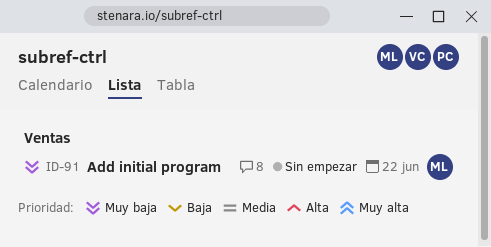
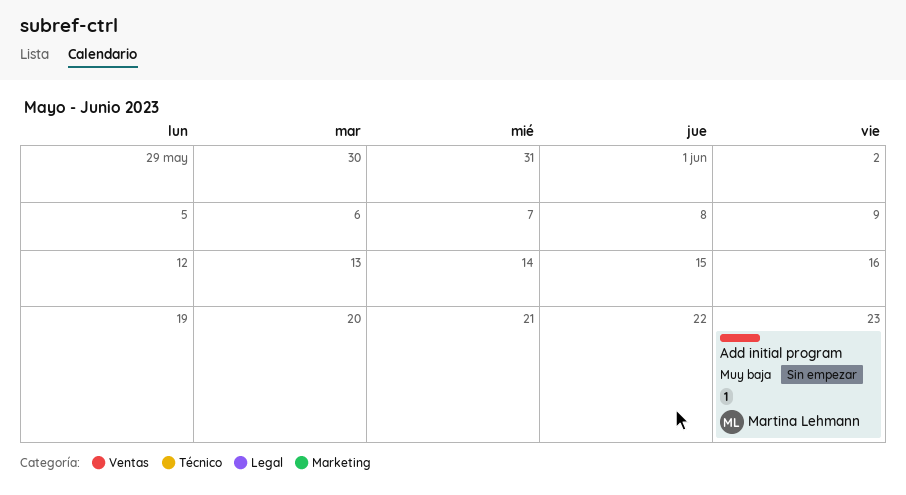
Add initial program, due: Jun 22 -> Jun 23

